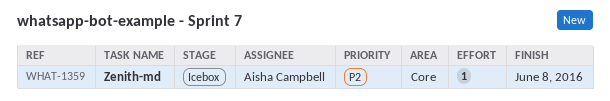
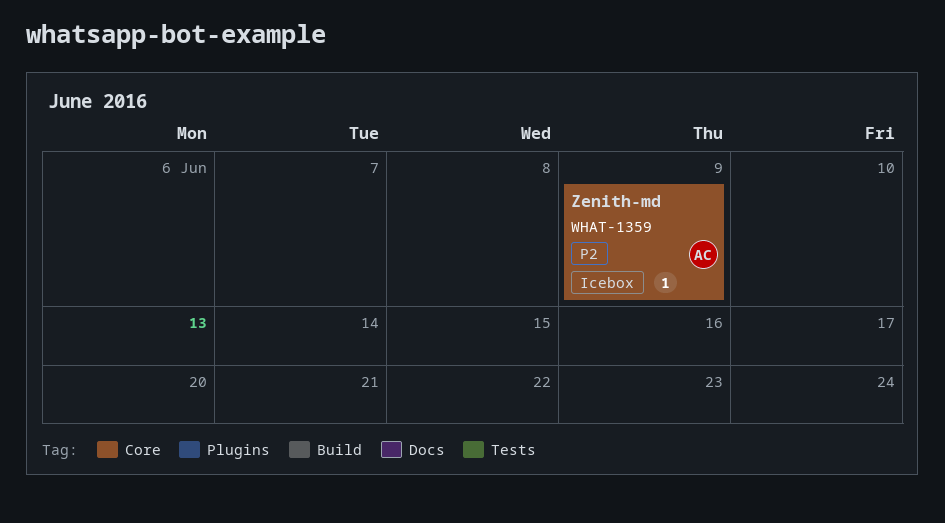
WHAT-1359, due: Jun 8 -> Jun 9

